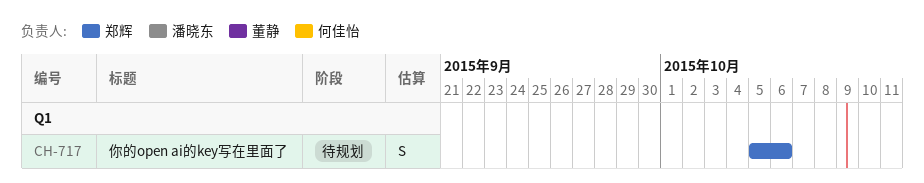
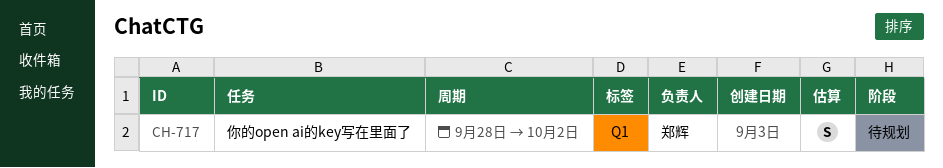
CH-717, start: Oct 5 -> Sep 28
CH-717, due: Oct 6 -> Oct 2

